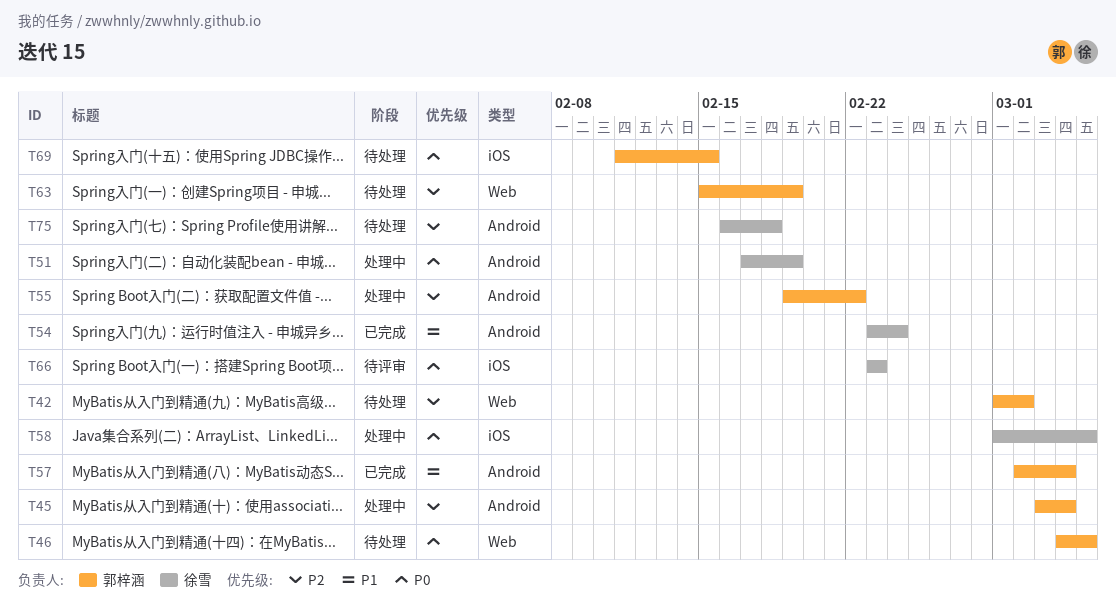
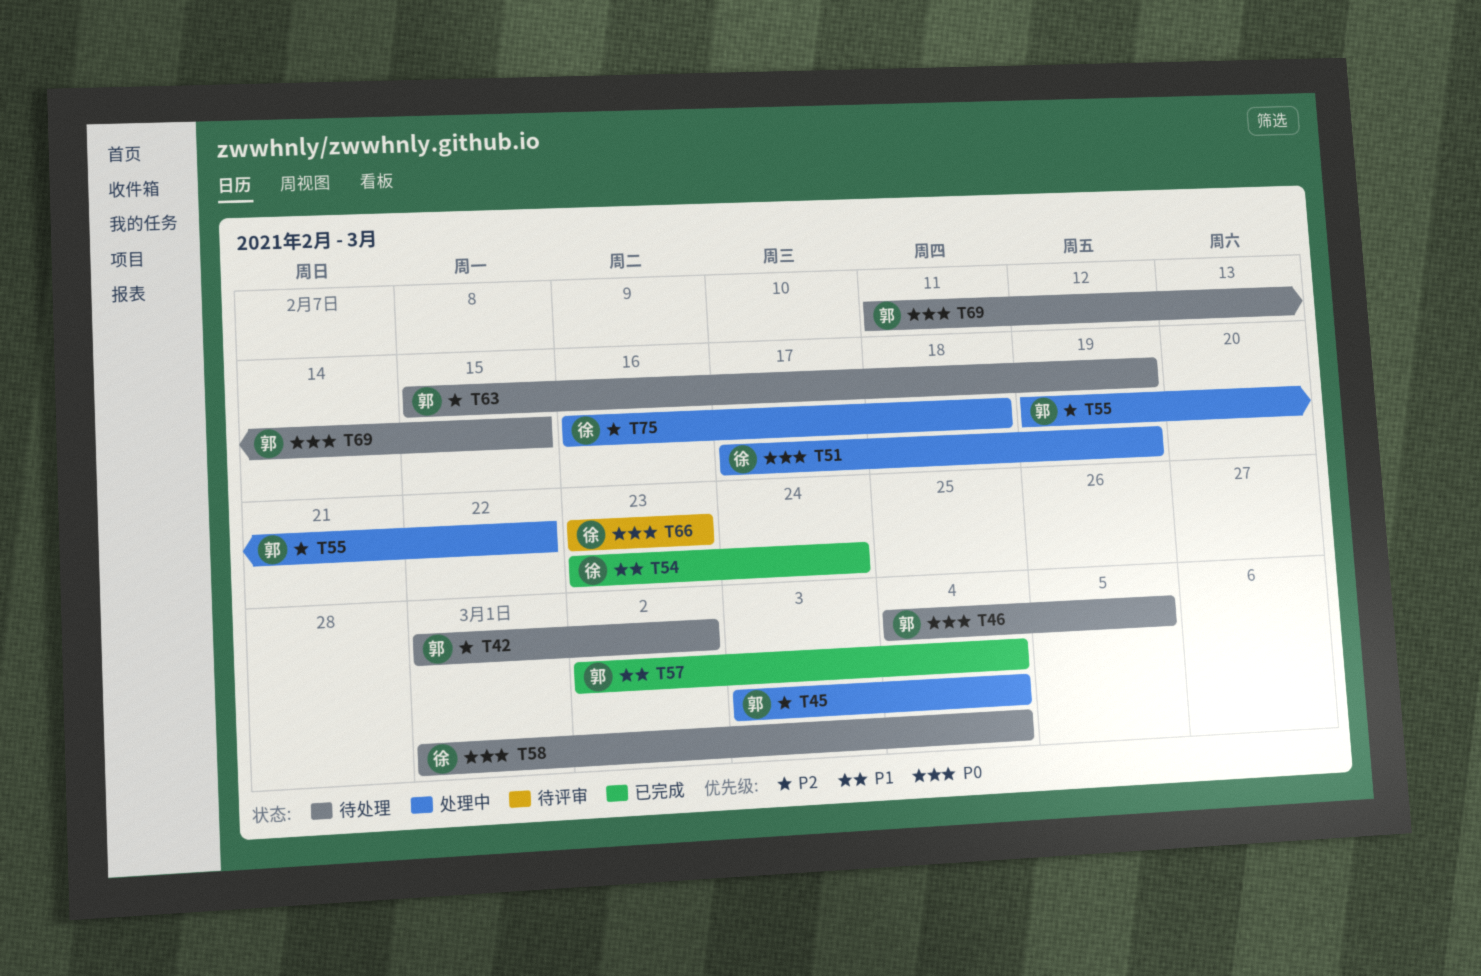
T58, status: 处理中 -> 待处理
T58, due: Mar 5 -> Mar 4
T75, status: 待处理 -> 处理中

